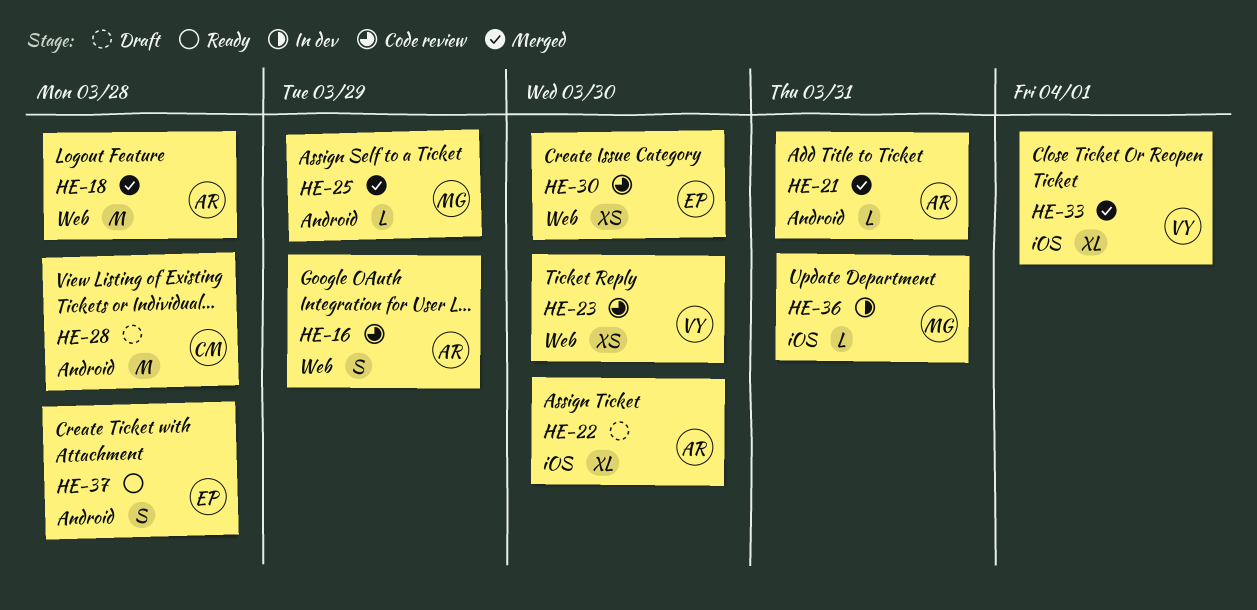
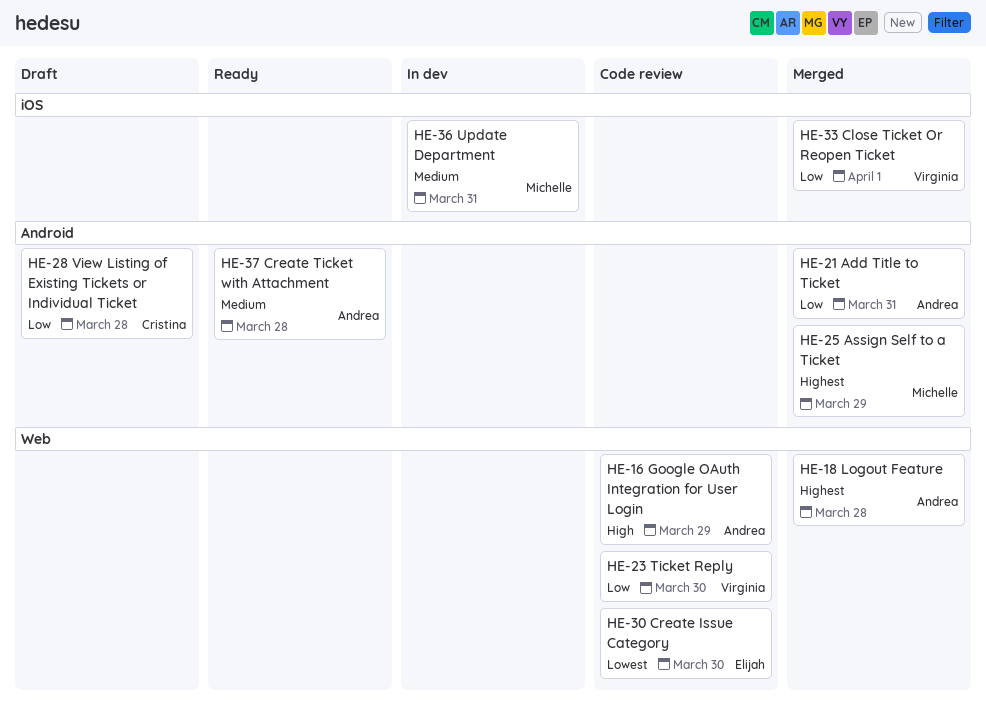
HE-22: present -> none
HE-37, owner: Elijah -> Andrea

